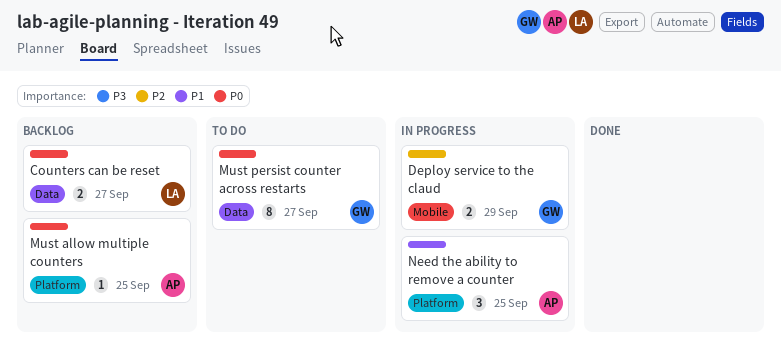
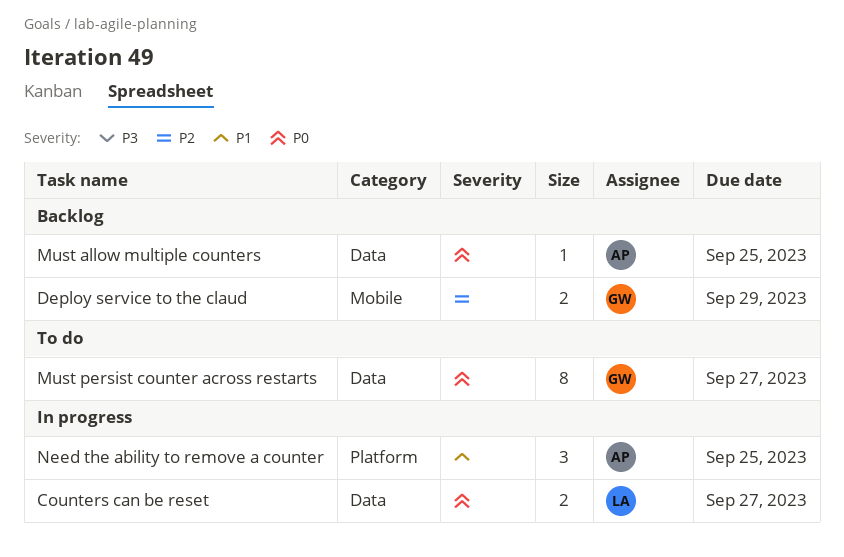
Counters can be reset, status: Backlog -> In progress
Deploy service to the claud, status: In progress -> Backlog
Must allow multiple counters, label: Platform -> Data

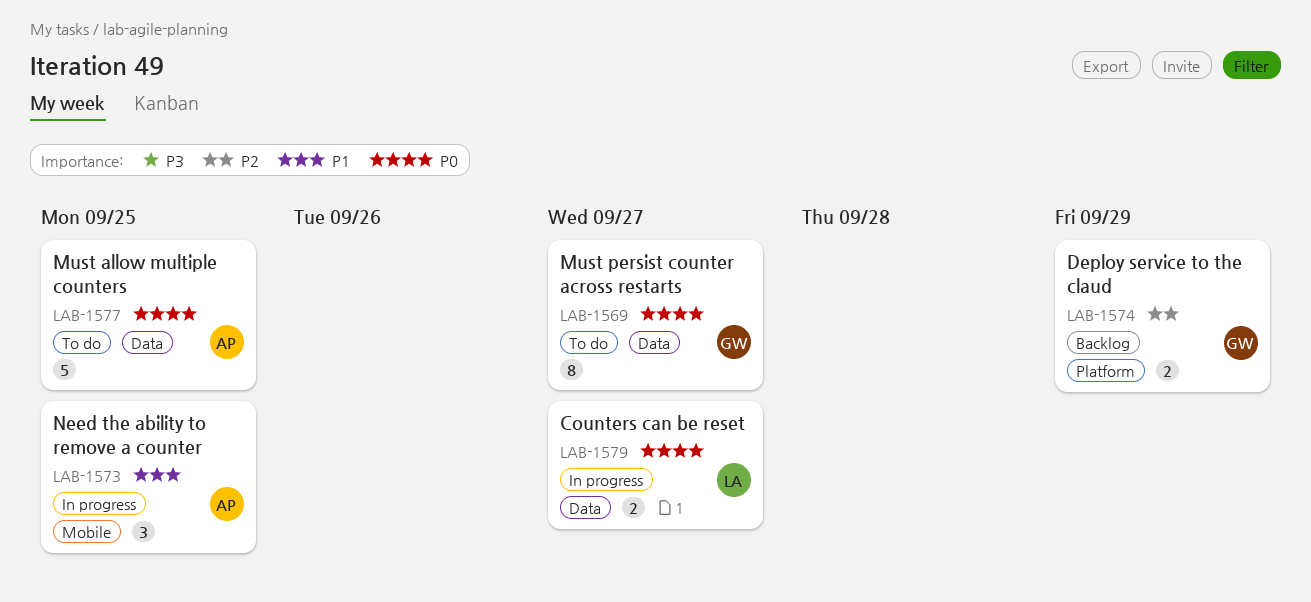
Deploy service to the claud, label: Mobile -> Platform
Must allow multiple counters, status: Backlog -> To do
Must allow multiple counters, estimate: 1 -> 5
Need the ability to remove a counter, label: Platform -> Mobile

